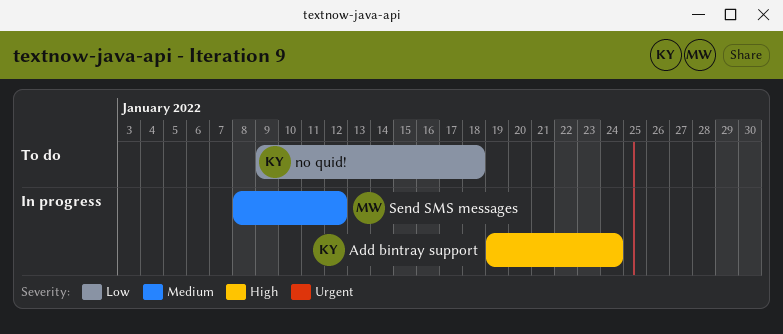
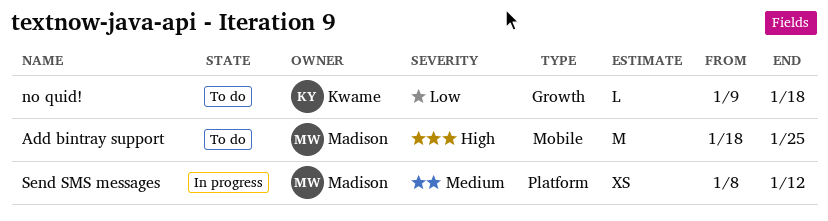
Add bintray support, status: In progress -> To do
Add bintray support, owner: Kwame -> Madison
Add bintray support, start: Jan 19 -> Jan 18
Add bintray support, due: Jan 24 -> Jan 25

